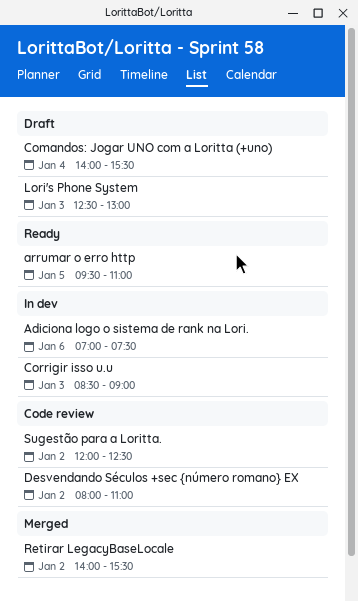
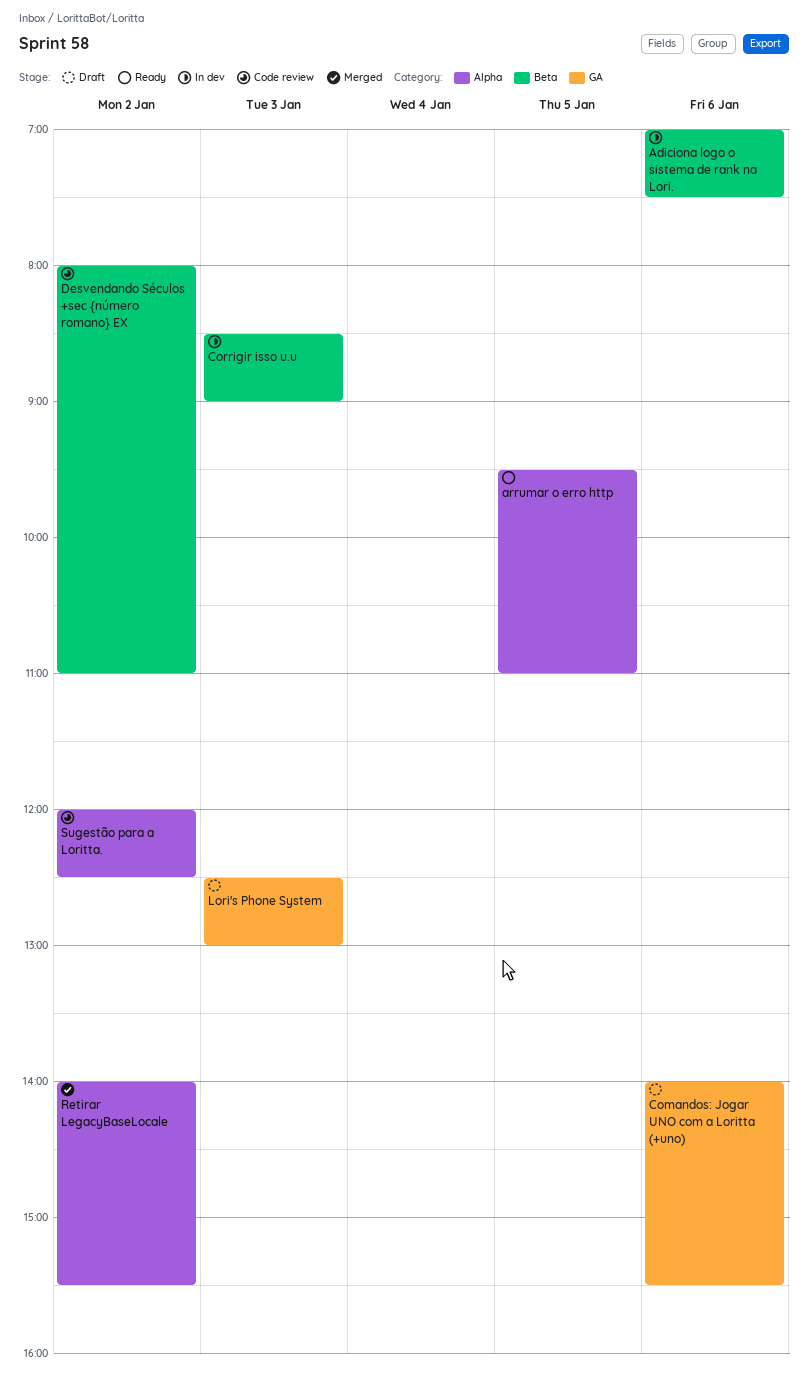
Comandos: Jogar UNO com a Loritta (+uno), day: Jan 4 -> Jan 6

